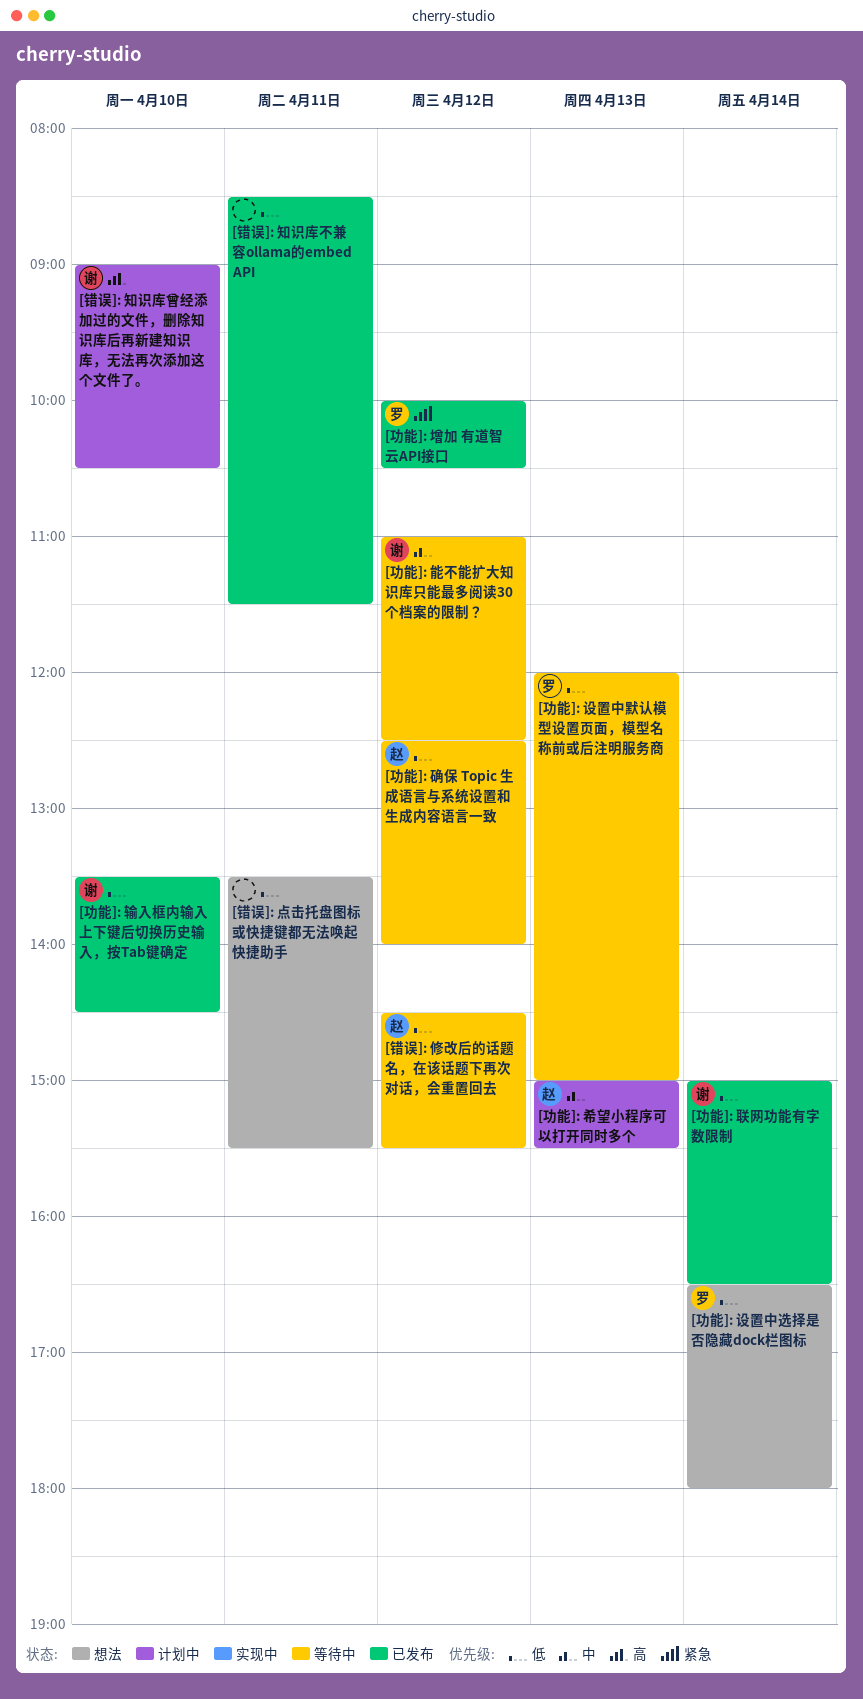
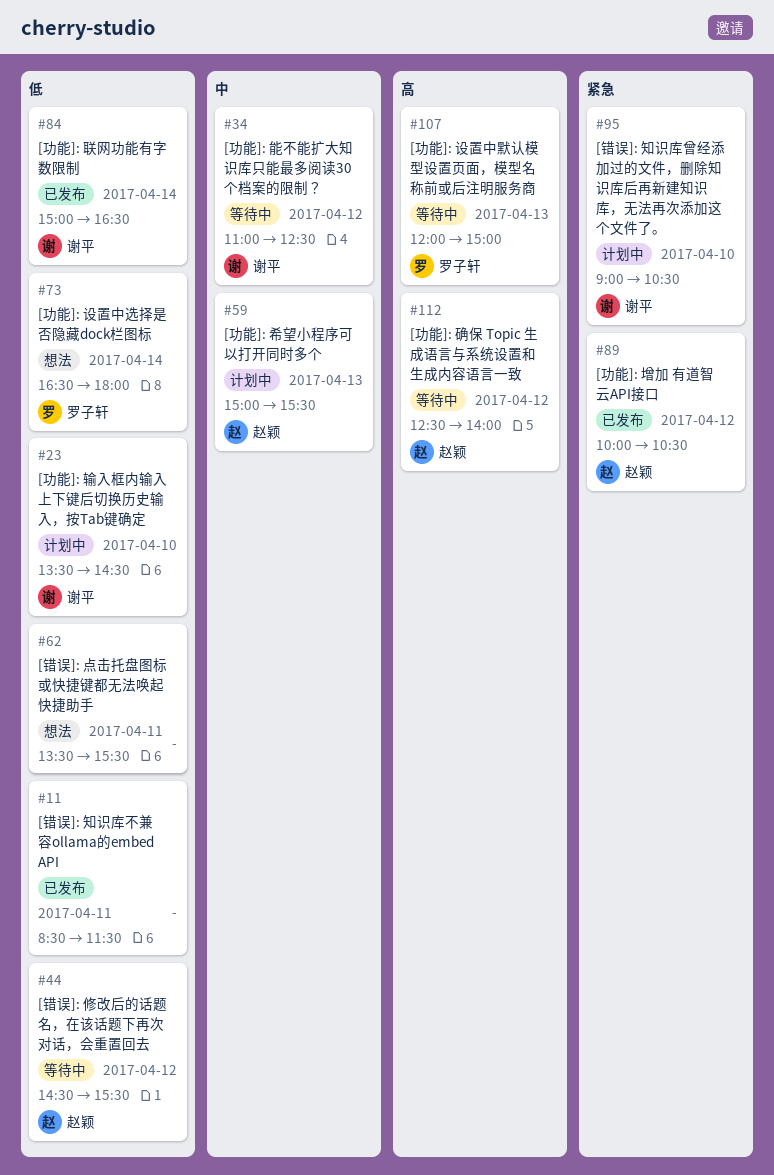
[功能]: 增加 有道智云API接口, owner: 罗子轩 -> 赵颖
[功能]: 确保 Topic 生成语言与系统设置和生成内容语言一致, priority: 低 -> 高
[功能]: 设置中默认模型设置页面，模型名称前或后注明服务商, priority: 低 -> 高
[功能]: 输入框内输入上下键后切换历史输入，按Tab键确定, status: 已发布 -> 计划中
[错误]: 知识库曾经添加过的文件，删除知识库后再新建知识库，无法再次添加这个文件了。, priority: 高 -> 紧急

